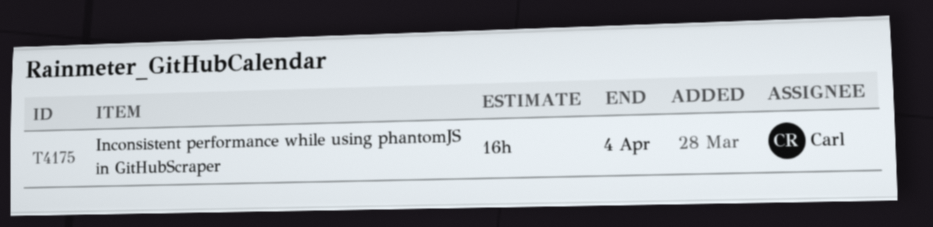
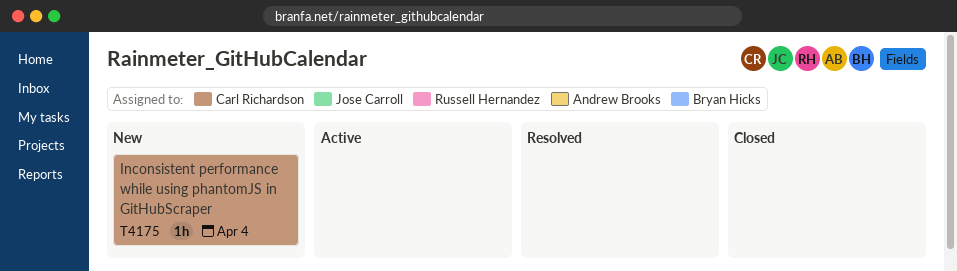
T4175, estimate: 16h -> 1h

